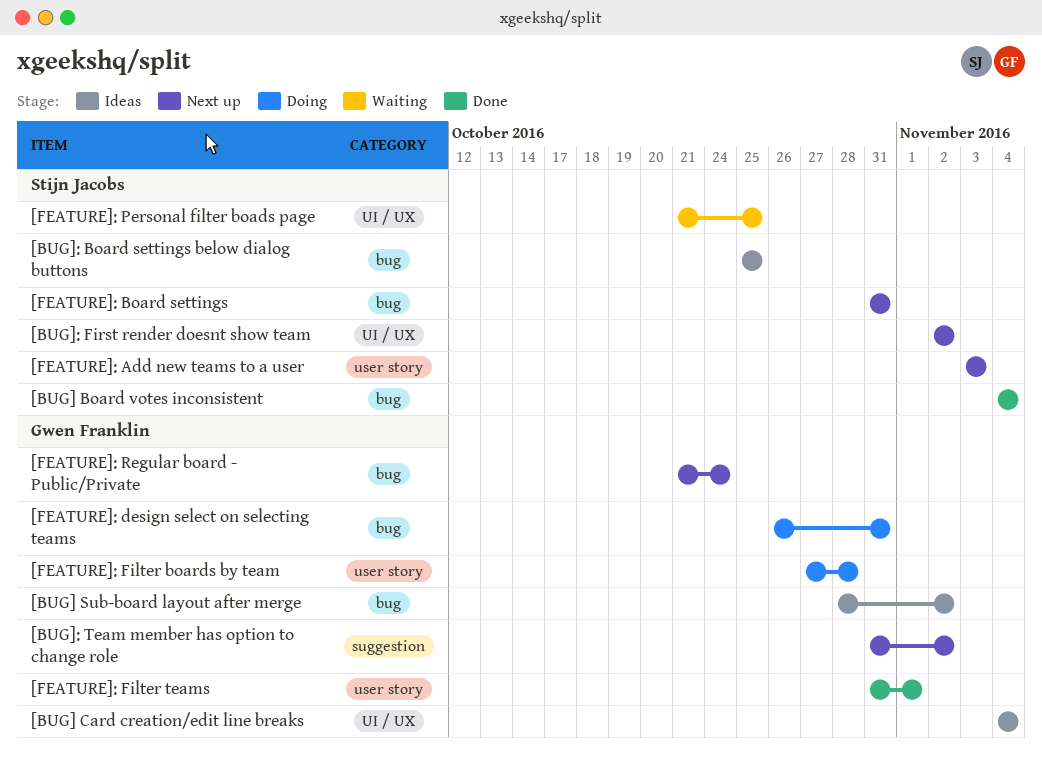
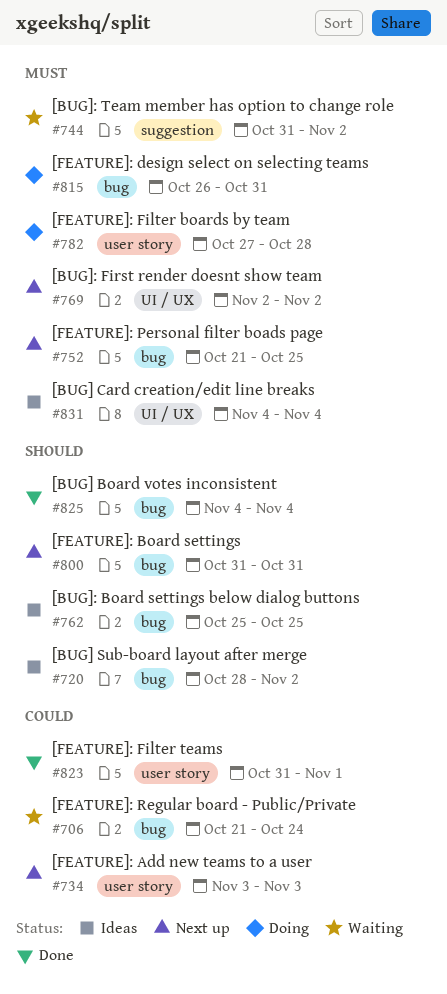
[BUG]: Team member has option to change role, status: Next up -> Waiting
[FEATURE]: Personal filter boads page, status: Waiting -> Next up
[FEATURE]: Personal filter boads page, label: UI / UX -> bug
[FEATURE]: Regular board - Public/Private, status: Next up -> Waiting

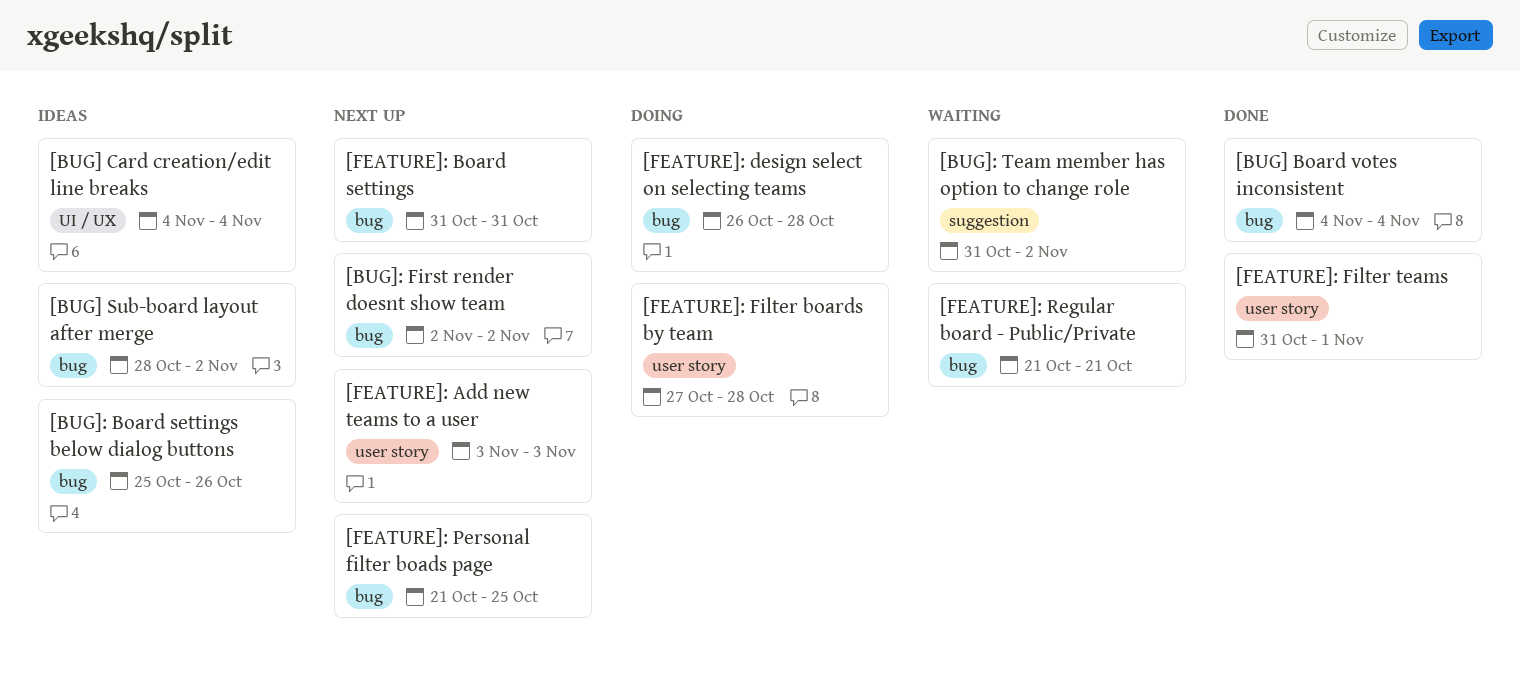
[BUG]: Board settings below dialog buttons, due: Oct 25 -> Oct 26
[BUG]: First render doesnt show team, label: UI / UX -> bug
[FEATURE]: design select on selecting teams, due: Oct 31 -> Oct 28
[FEATURE]: Regular board - Public/Private, due: Oct 24 -> Oct 21

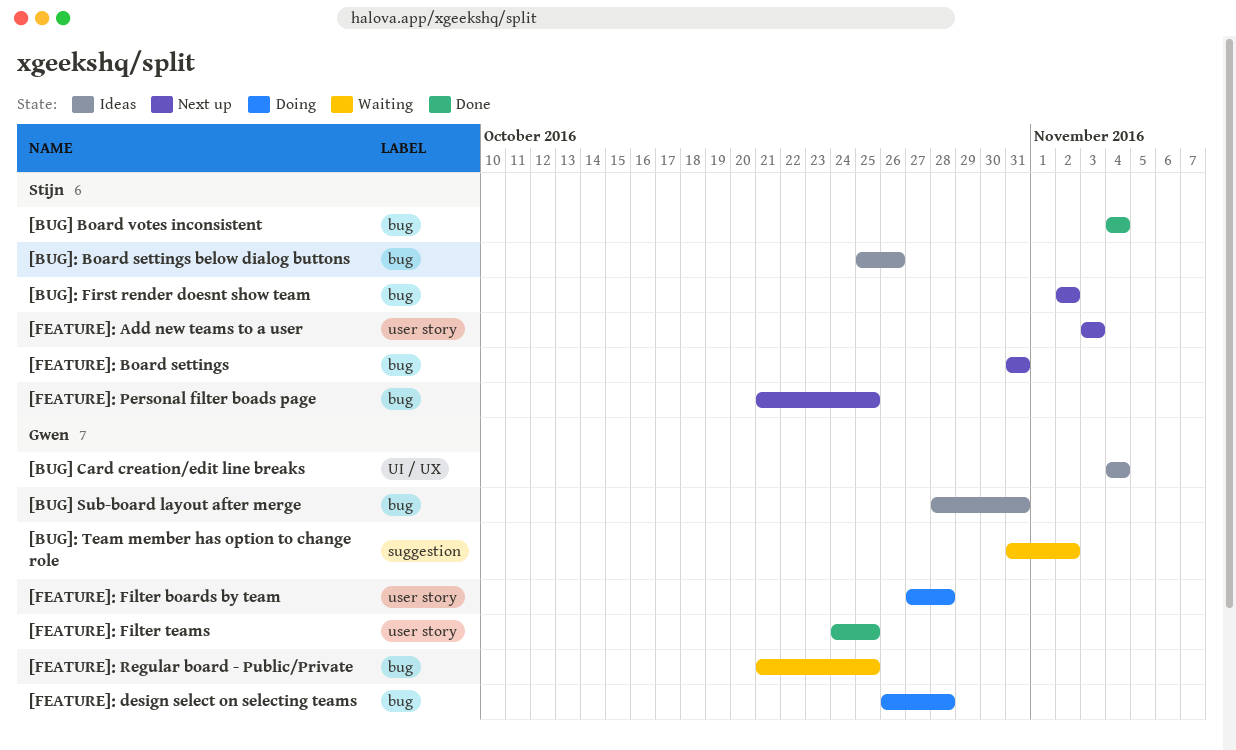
[BUG] Sub-board layout after merge, due: Nov 2 -> Oct 31
[FEATURE]: Filter teams, start: Oct 31 -> Oct 24
[FEATURE]: Filter teams, due: Nov 1 -> Oct 25
[FEATURE]: Regular board - Public/Private, due: Oct 21 -> Oct 25

